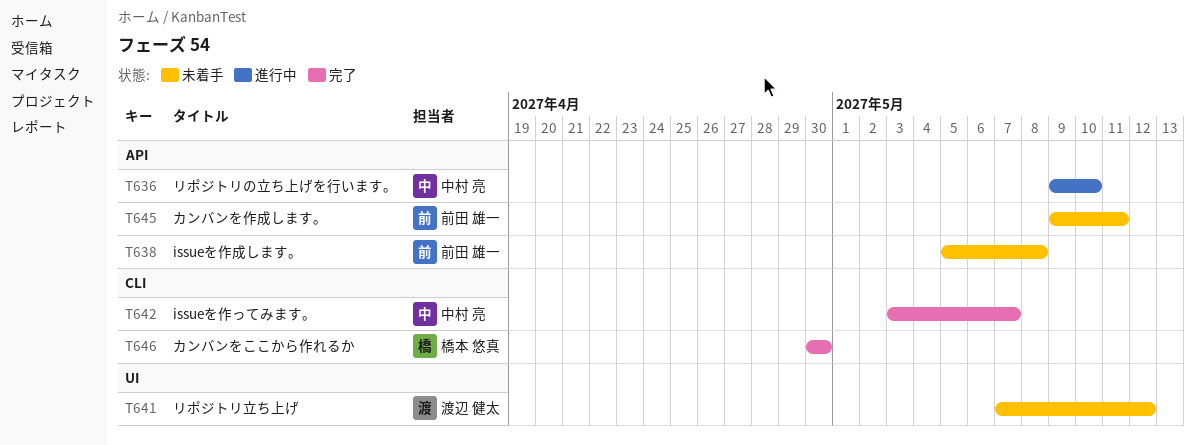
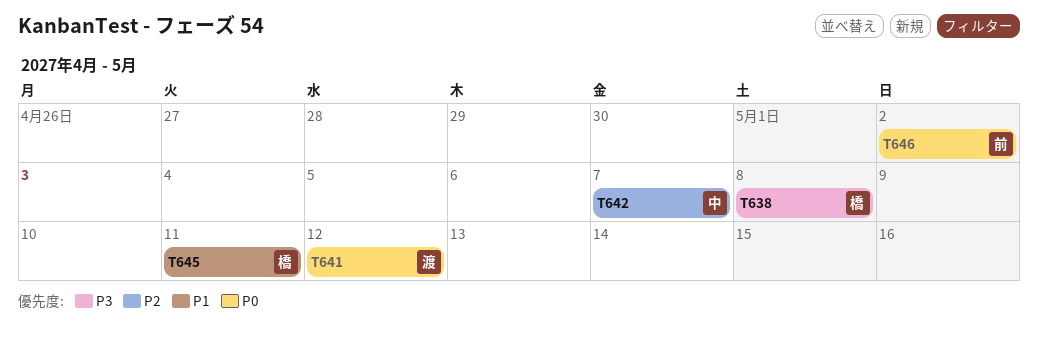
T636: present -> none
T638, owner: 前田 雄一 -> 橋本 悠真
T645, owner: 前田 雄一 -> 橋本 悠真
T646, owner: 橋本 悠真 -> 前田 雄一
T646, due: Apr 30 -> May 2

